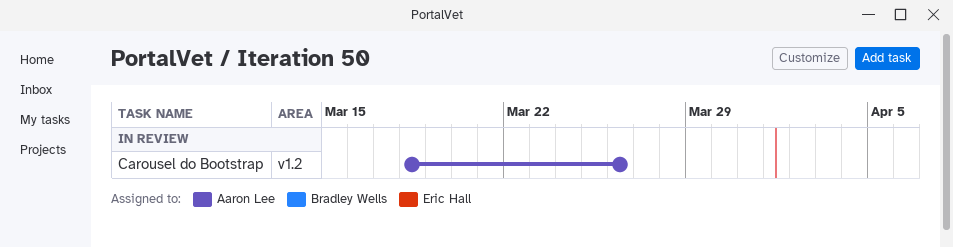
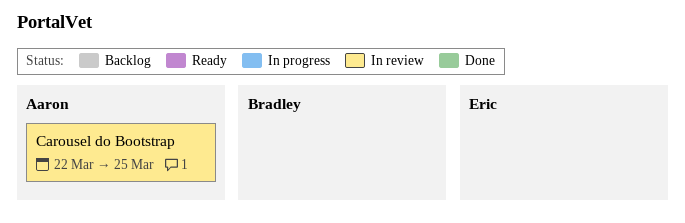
Carousel do Bootstrap, start: Mar 18 -> Mar 22
Carousel do Bootstrap, due: Mar 26 -> Mar 25

